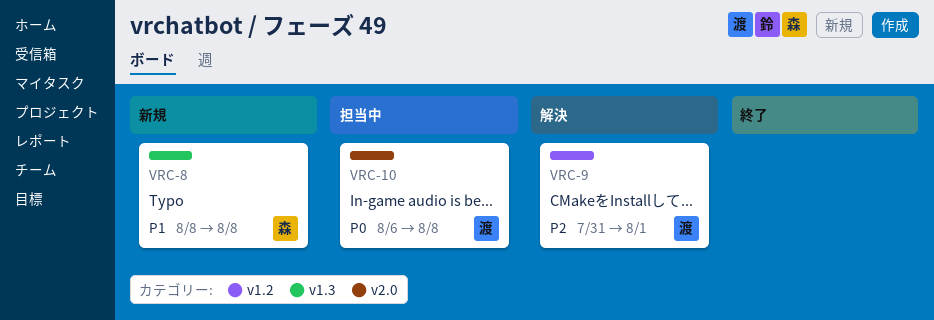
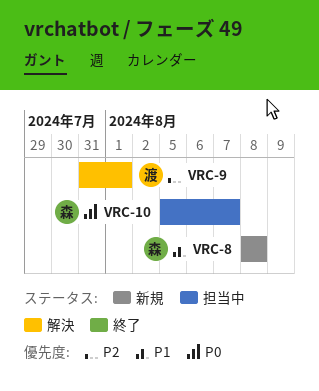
VRC-10, owner: 渡 -> 森
VRC-10, start: Aug 6 -> Aug 5
VRC-10, due: Aug 8 -> Aug 7

